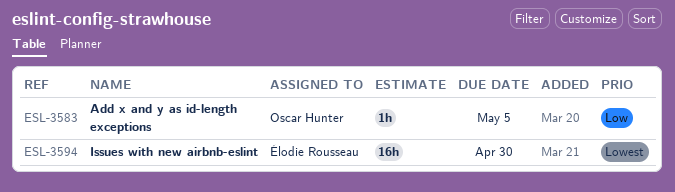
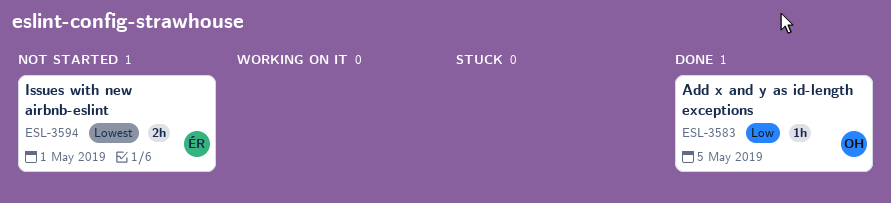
ESL-3594, estimate: 16h -> 2h
ESL-3594, due: Apr 30 -> May 1

